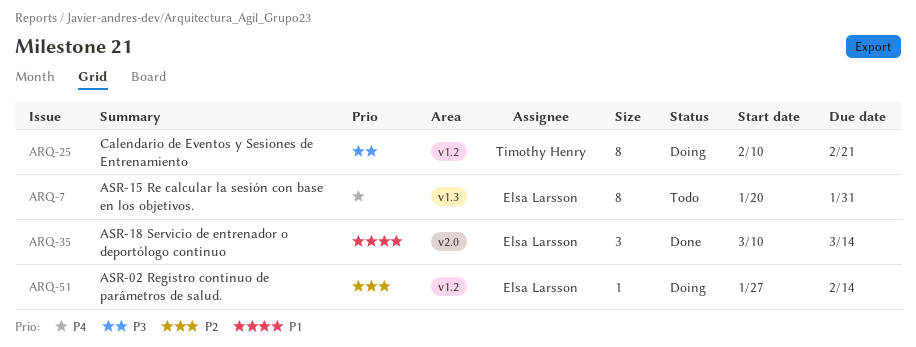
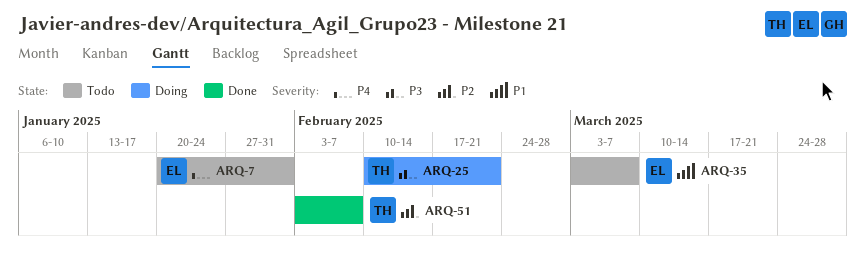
ARQ-35, status: Done -> Todo
ARQ-35, start: Mar 10 -> Mar 3
ARQ-35, due: Mar 14 -> Mar 7
ARQ-51, status: Doing -> Done
ARQ-51, owner: Elsa Larsson -> Timothy Henry
ARQ-51, start: Jan 27 -> Feb 3
ARQ-51, due: Feb 14 -> Feb 7

